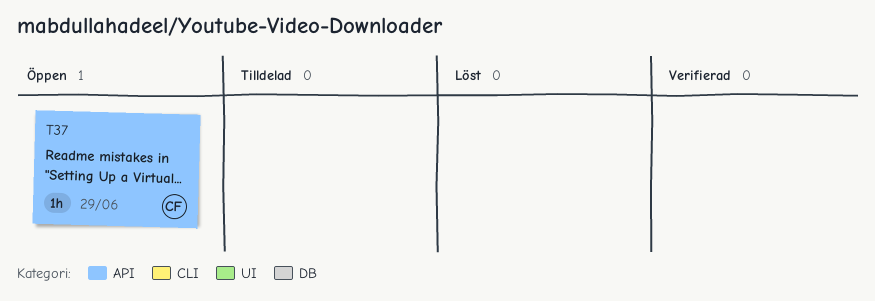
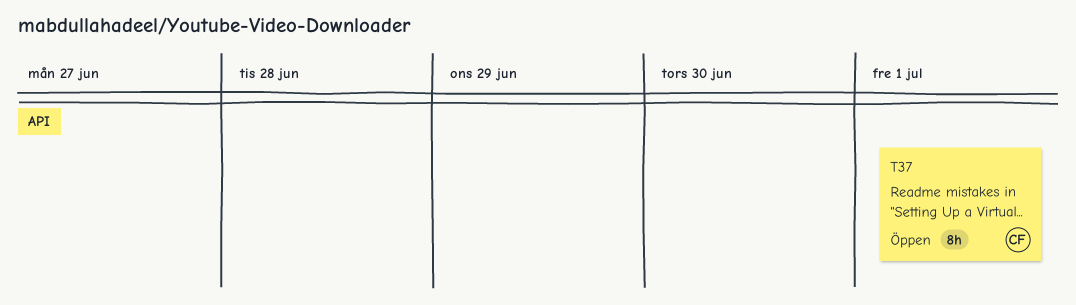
T37, estimate: 1h -> 8h
T37, due: Jun 29 -> Jul 1

